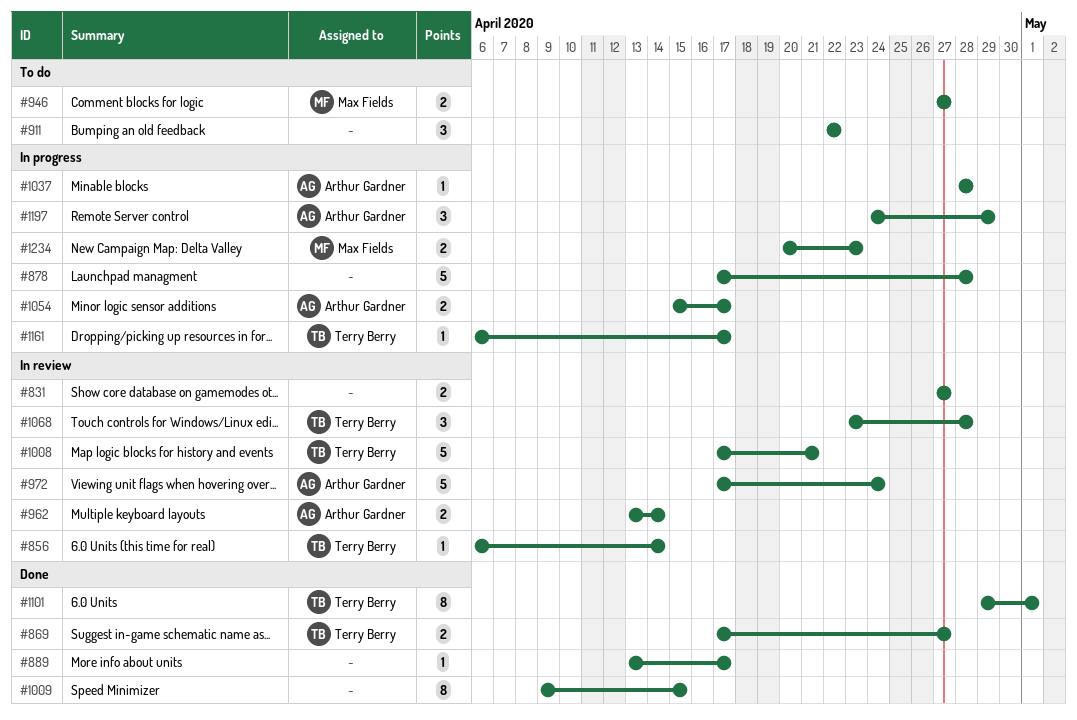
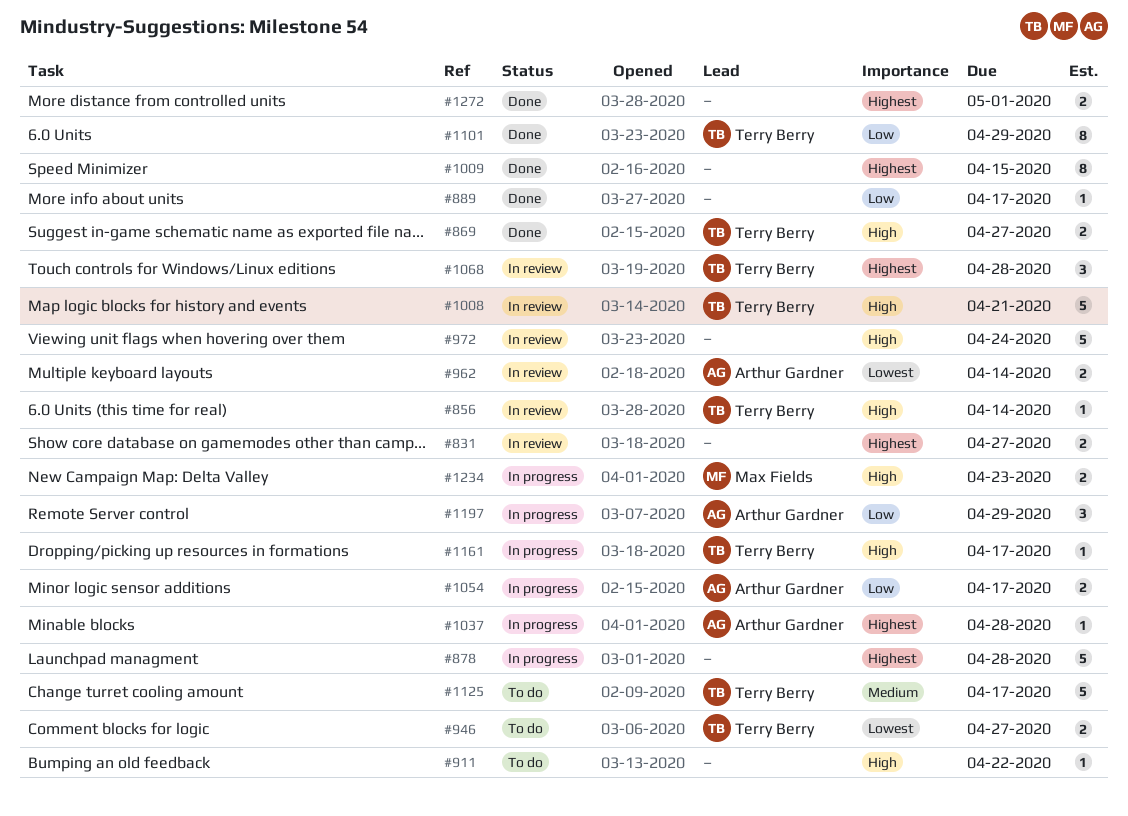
#911, estimate: 3 -> 1
#946, owner: Max Fields -> Terry Berry
#972, owner: Arthur Gardner -> none
#1101, due: May 1 -> Apr 29
#1125: none -> present
#1272: none -> present

